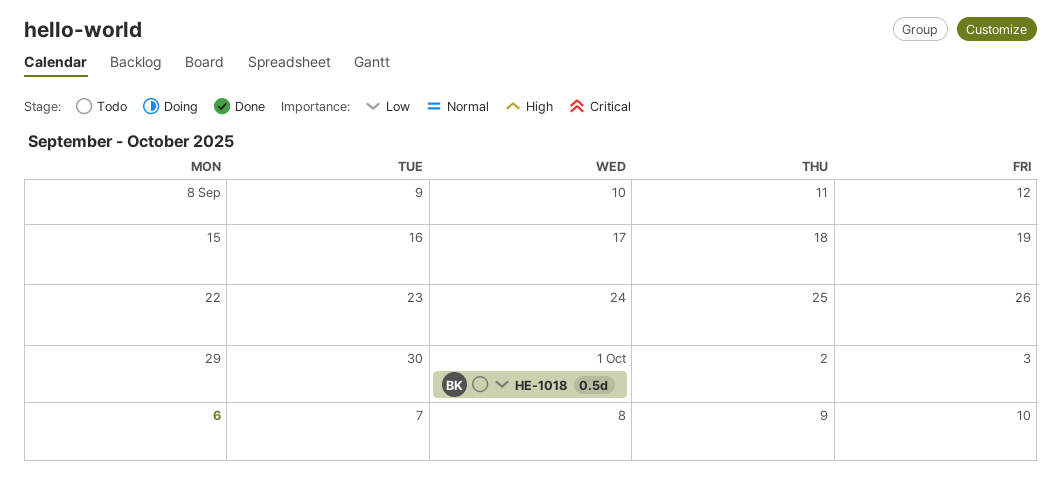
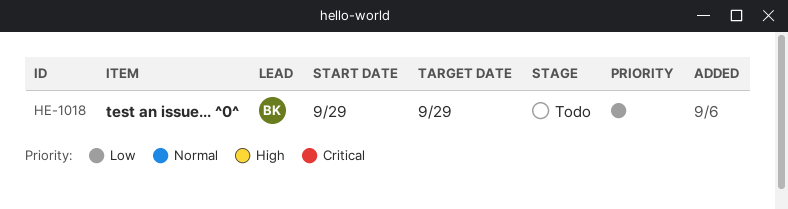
HE-1018, start: Oct 1 -> Sep 29
HE-1018, due: Oct 1 -> Sep 29

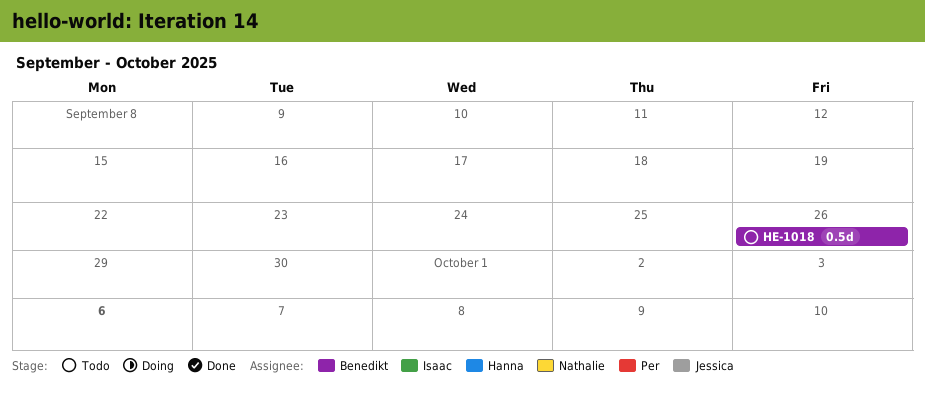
HE-1018, start: Sep 29 -> Sep 26
HE-1018, due: Sep 29 -> Sep 26

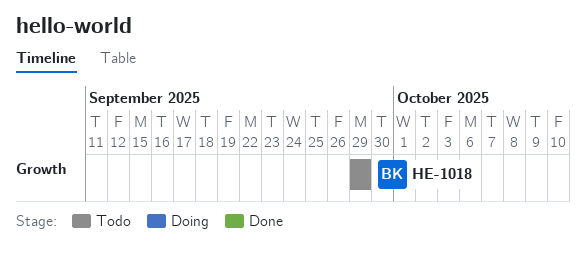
HE-1018, start: Sep 26 -> Sep 29
HE-1018, due: Sep 26 -> Sep 29

